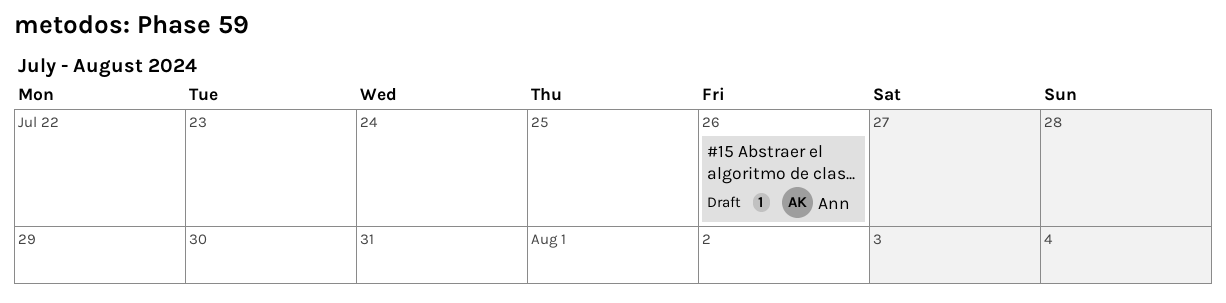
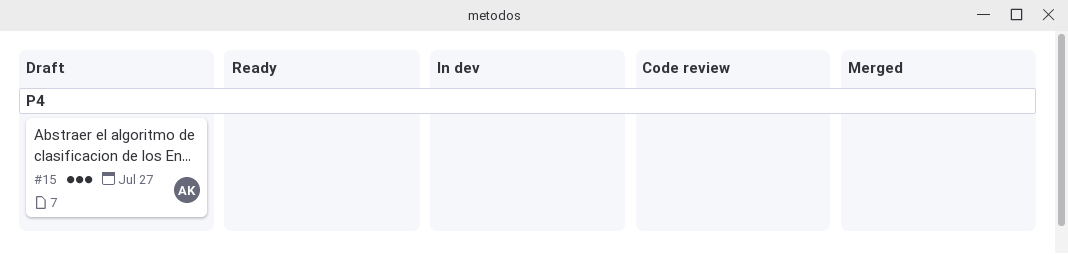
#15, estimate: 1 -> 3
#15, due: Jul 26 -> Jul 27

